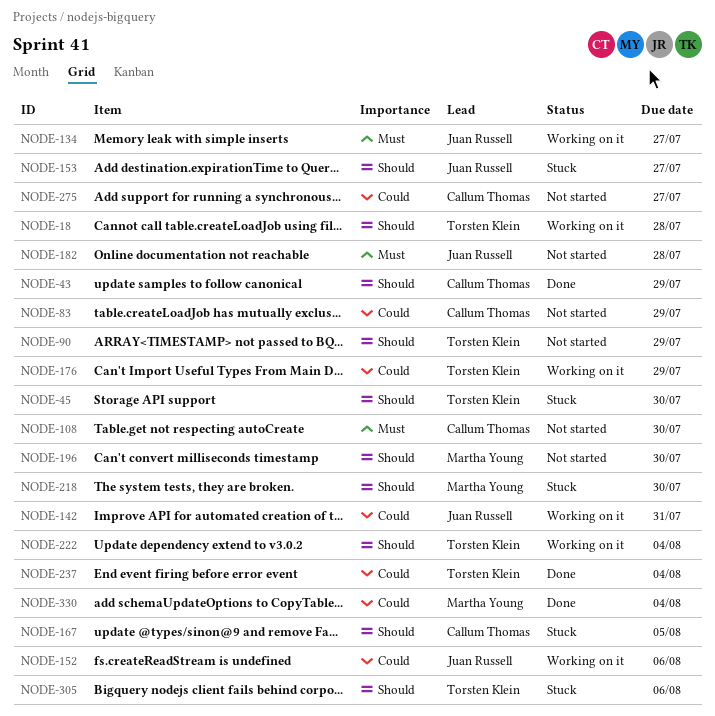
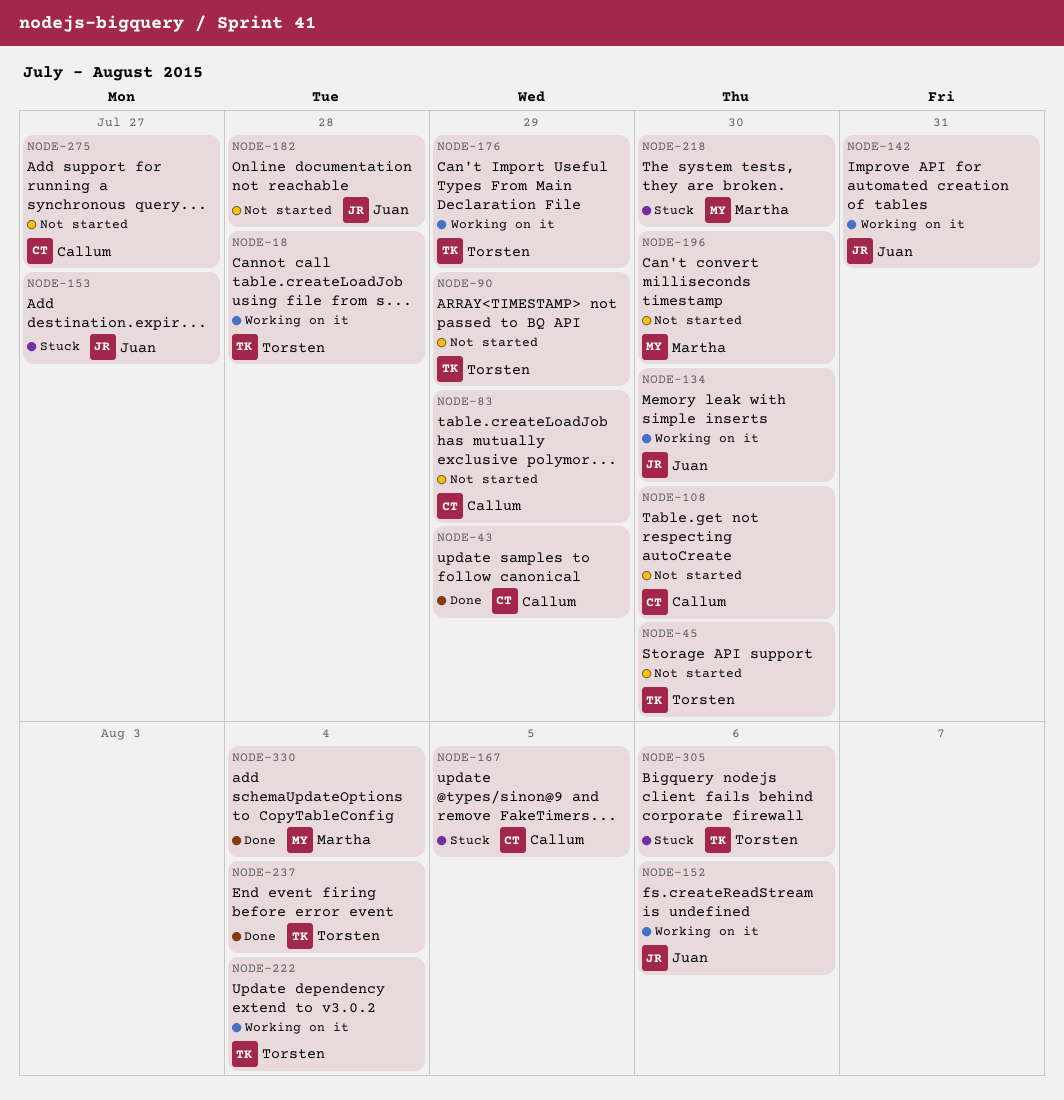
NODE-45, status: Stuck -> Not started
NODE-134, due: Jul 27 -> Jul 30

